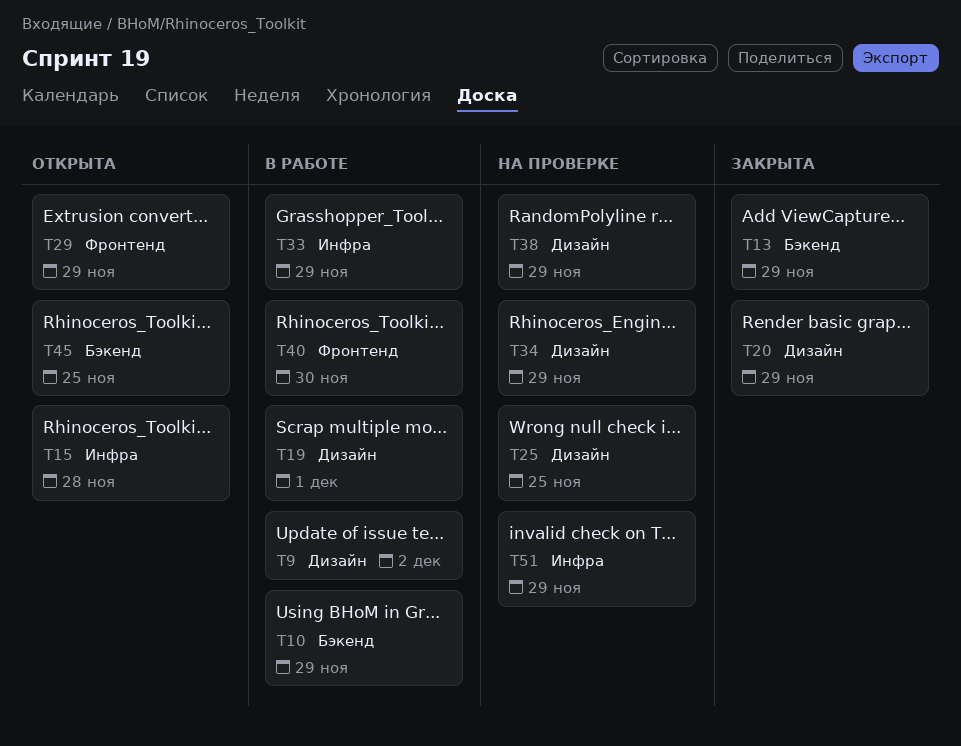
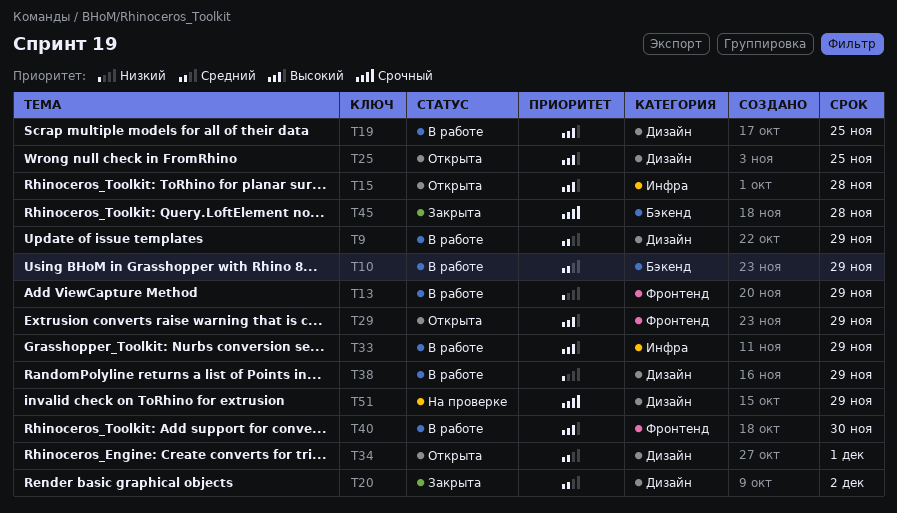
T9, due: Dec 2 -> Nov 29
T13, status: Закрыта -> В работе
T13, label: Бэкенд -> Фронтенд
T19, due: Dec 1 -> Nov 25
T20, due: Nov 29 -> Dec 2
T25, status: На проверке -> Открыта
T34, status: На проверке -> Открыта
T34, due: Nov 29 -> Dec 1
T38, status: На проверке -> В работе
T45, status: Открыта -> Закрыта
T45, due: Nov 25 -> Nov 28
T51, label: Инфра -> Дизайн

